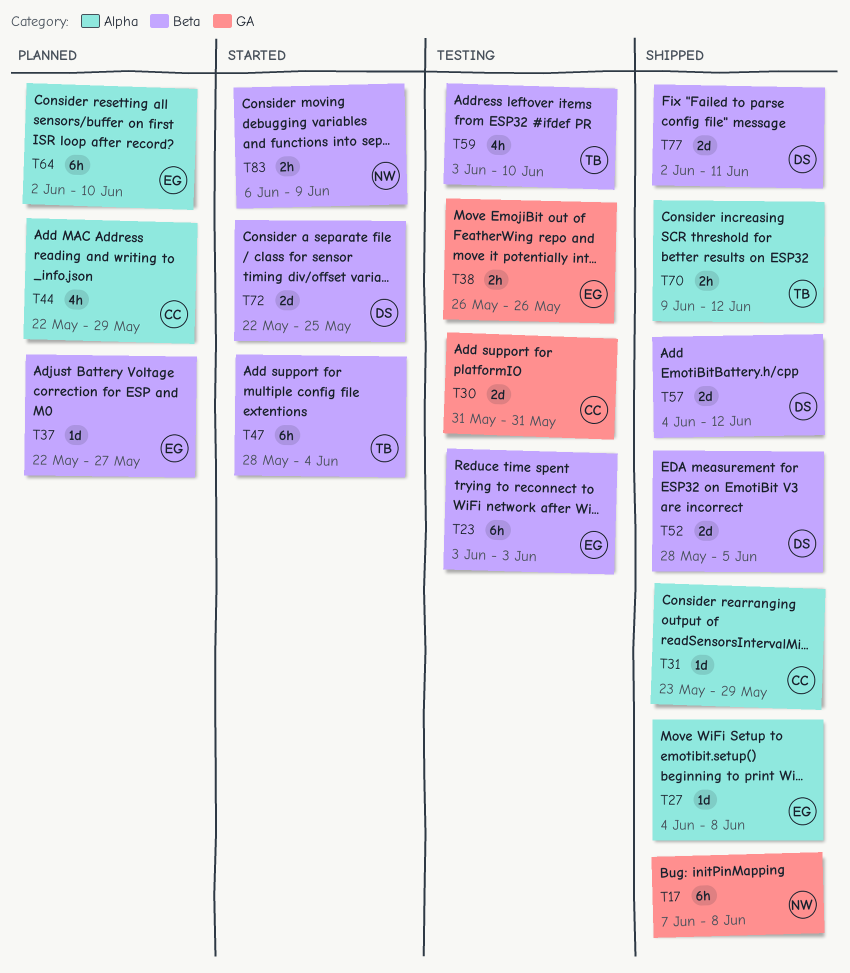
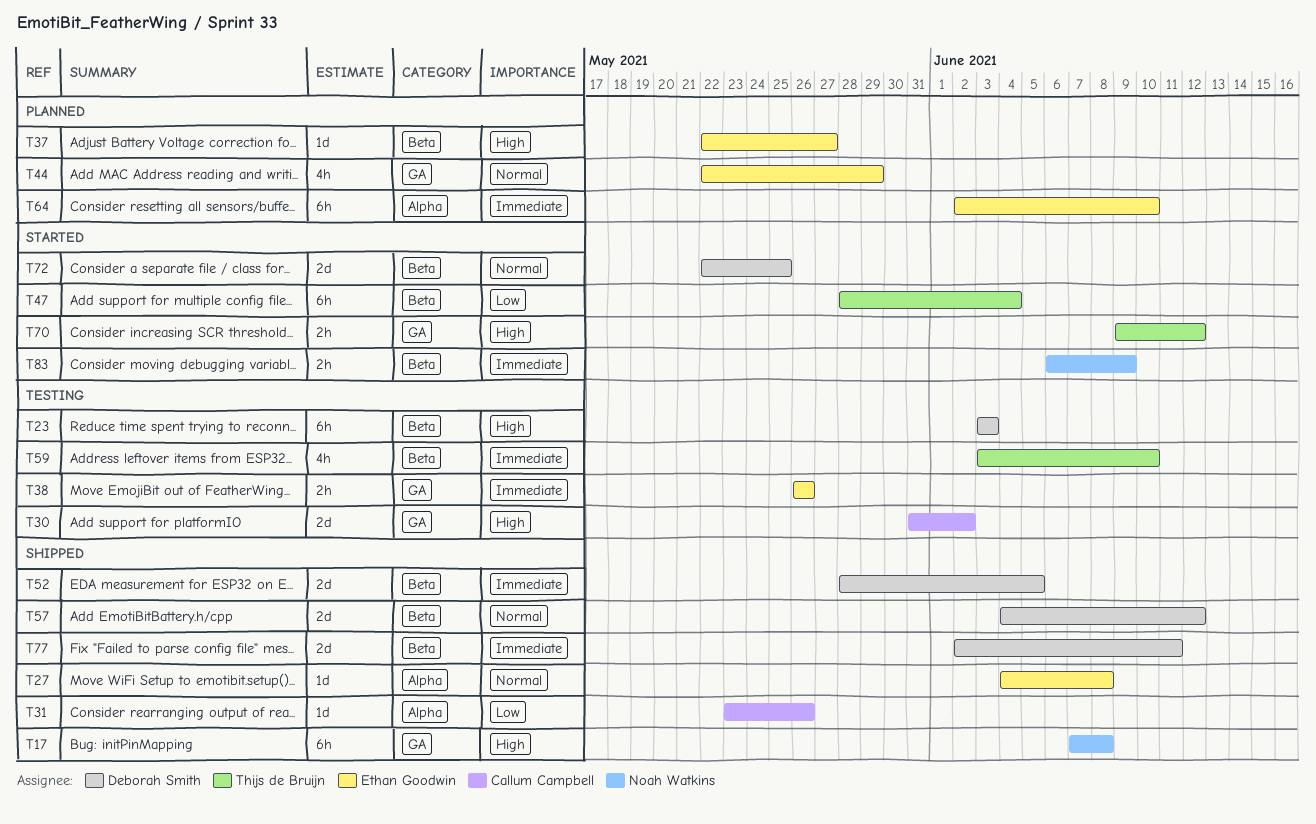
T23, owner: Ethan Goodwin -> Deborah Smith
T30, due: May 31 -> Jun 2
T31, due: May 29 -> May 26
T44, owner: Callum Campbell -> Ethan Goodwin
T44, label: Alpha -> GA
T70, status: Shipped -> Started
T70, label: Alpha -> GA

